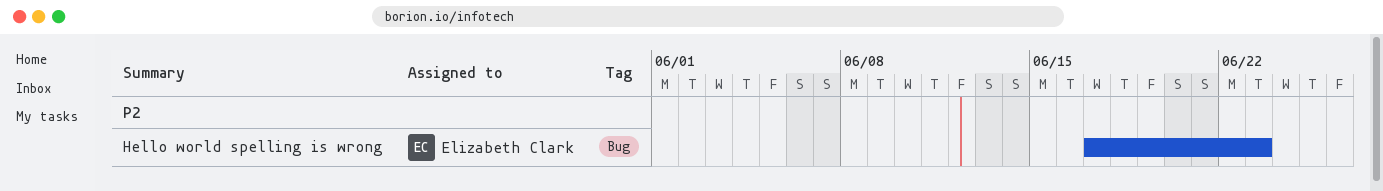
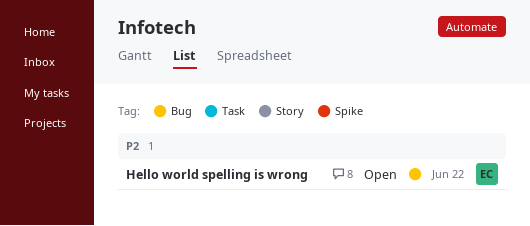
Hello world spelling is wrong, due: Jun 23 -> Jun 22

